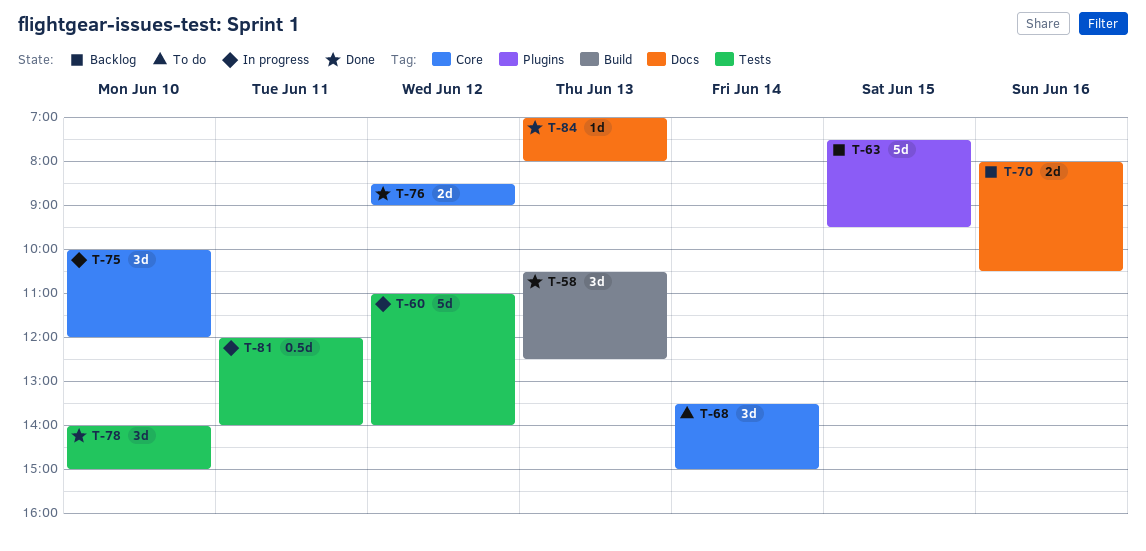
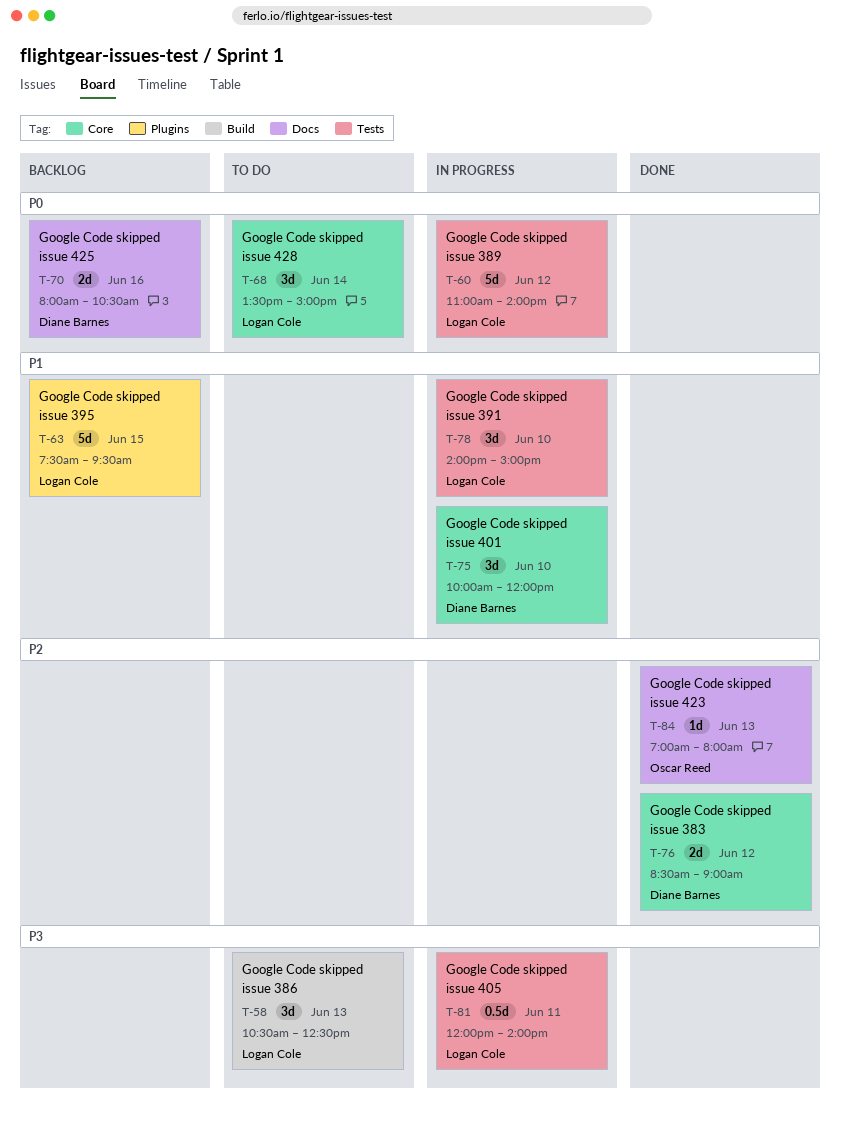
T-58, status: Done -> To do
T-78, status: Done -> In progress

